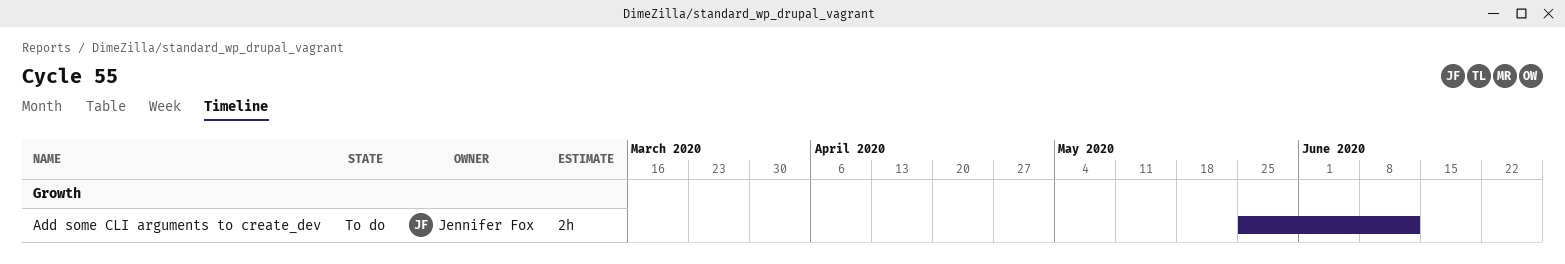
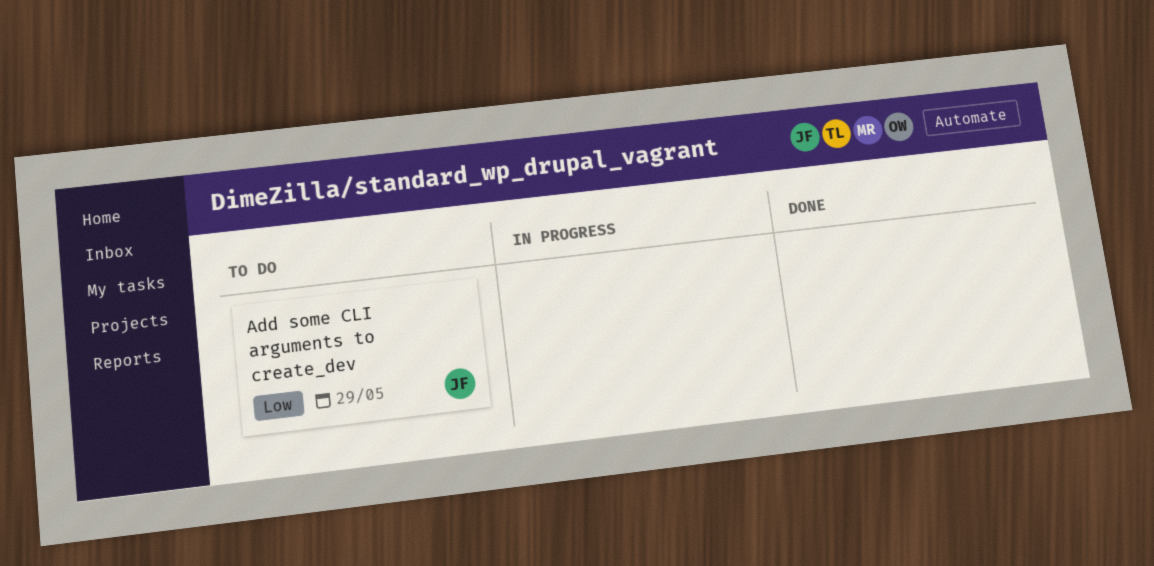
Add some CLI arguments to create_dev, due: Jun 12 -> May 29

